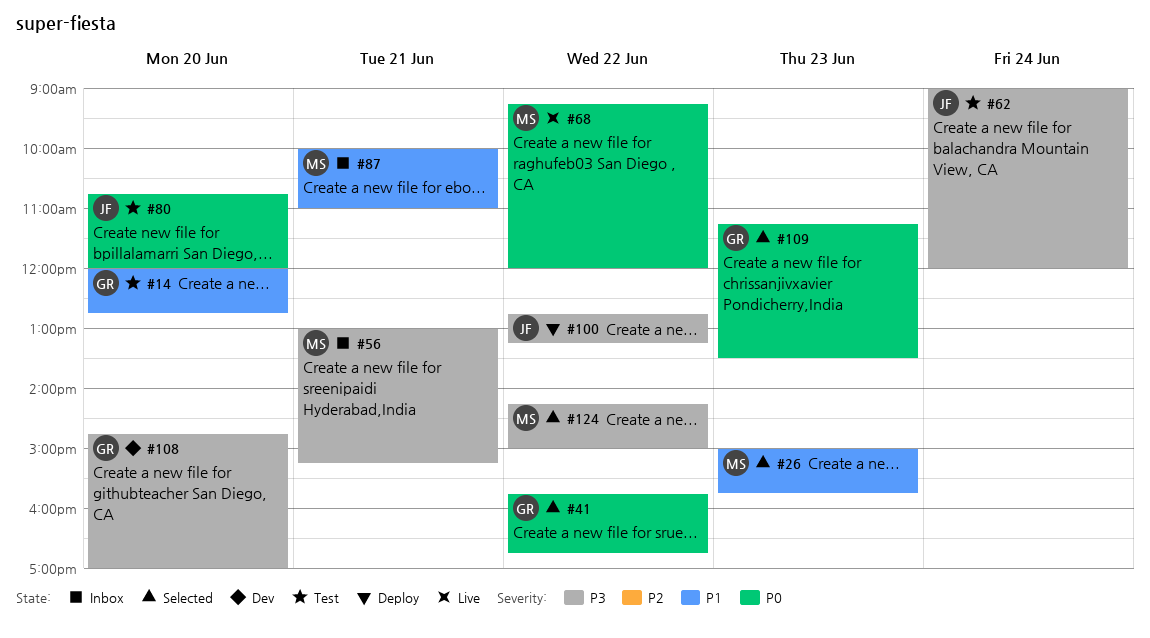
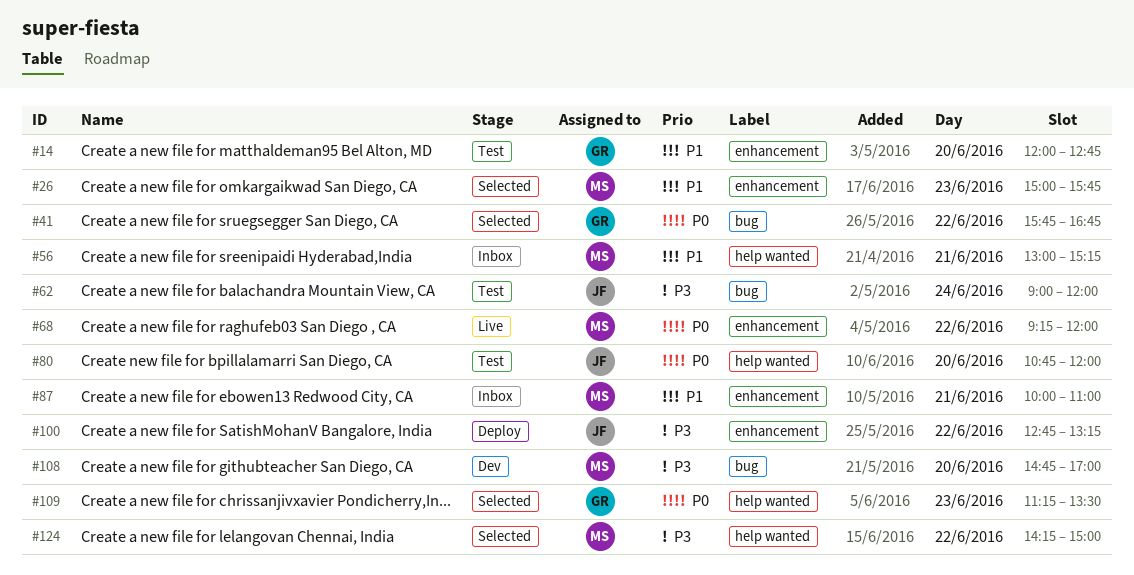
#56, priority: P3 -> P1
#108, owner: GR -> MS

